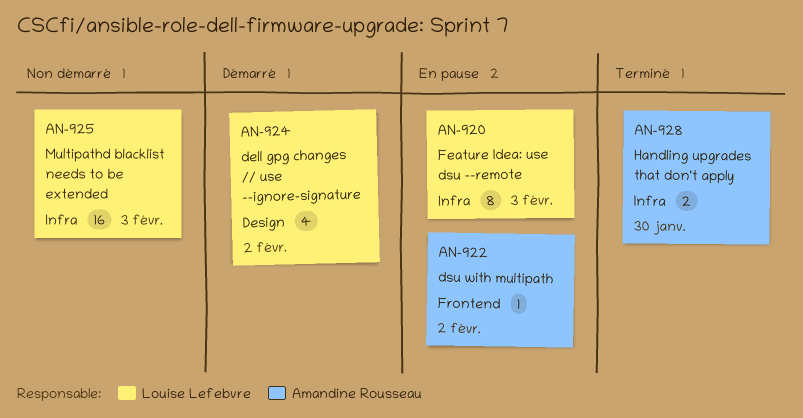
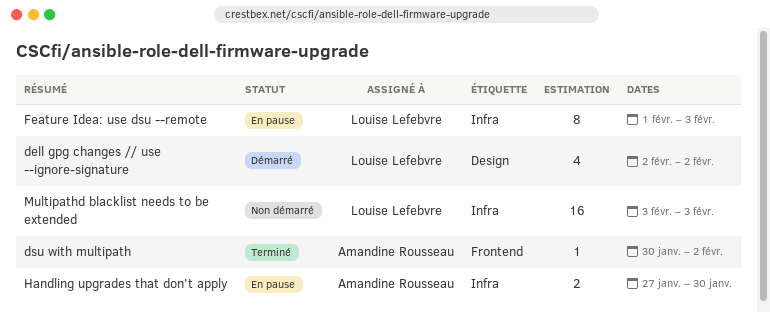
dsu with multipath, status: En pause -> Terminé
Handling upgrades that don't apply, status: Terminé -> En pause

